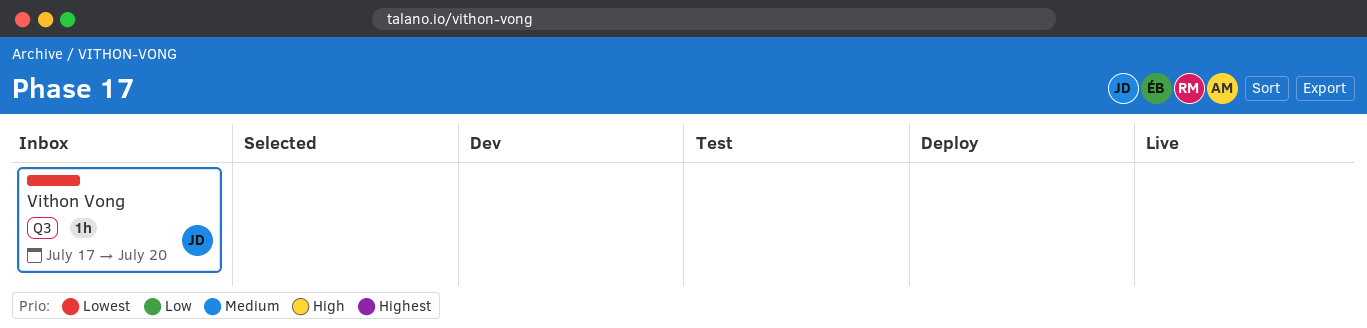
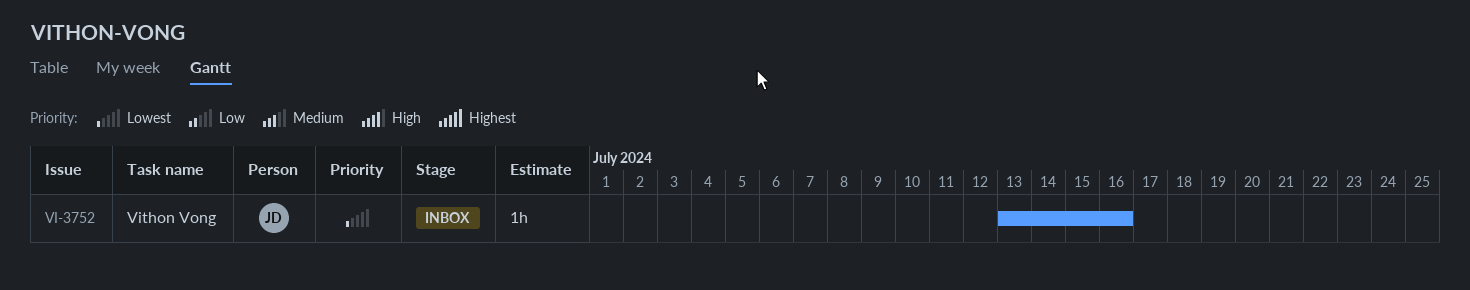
Vithon Vong, start: Jul 17 -> Jul 13
Vithon Vong, due: Jul 20 -> Jul 16

